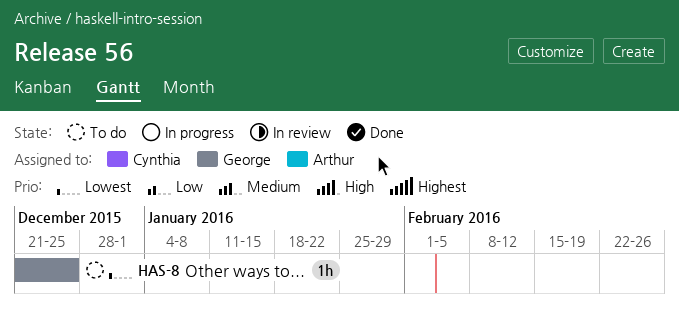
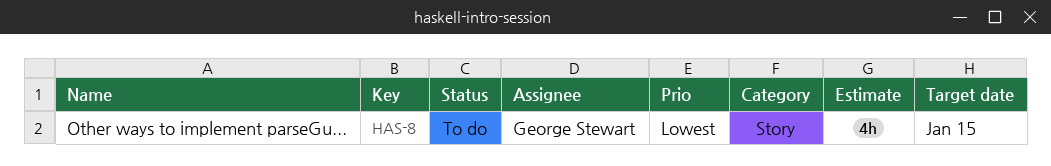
HAS-8, estimate: 1h -> 4h
HAS-8, due: Dec 25 -> Jan 15

